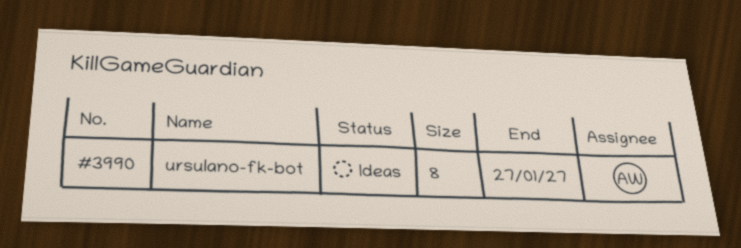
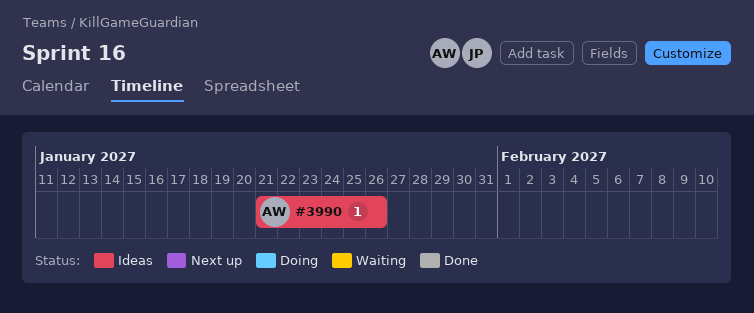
#3990, estimate: 8 -> 1
#3990, due: Jan 27 -> Jan 26

